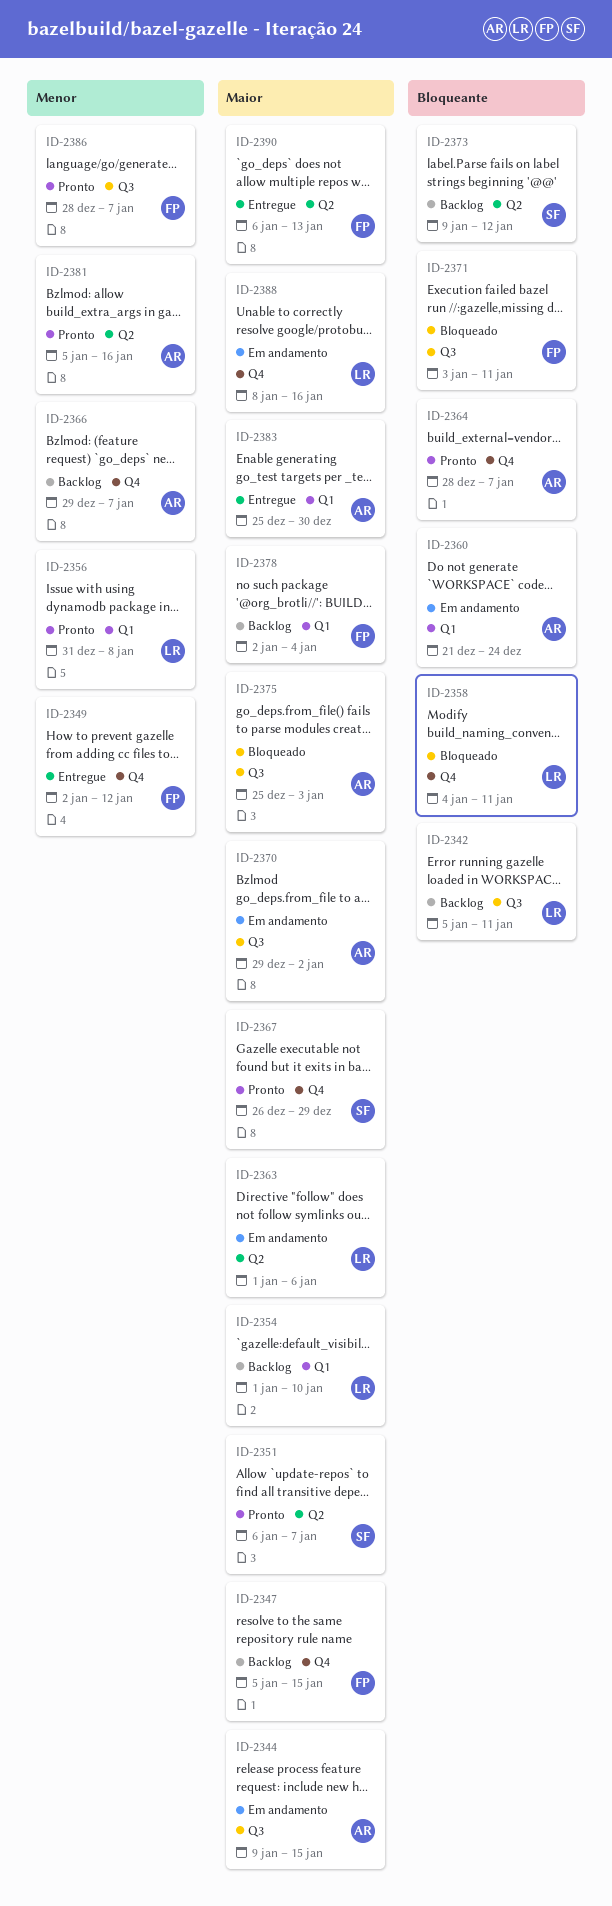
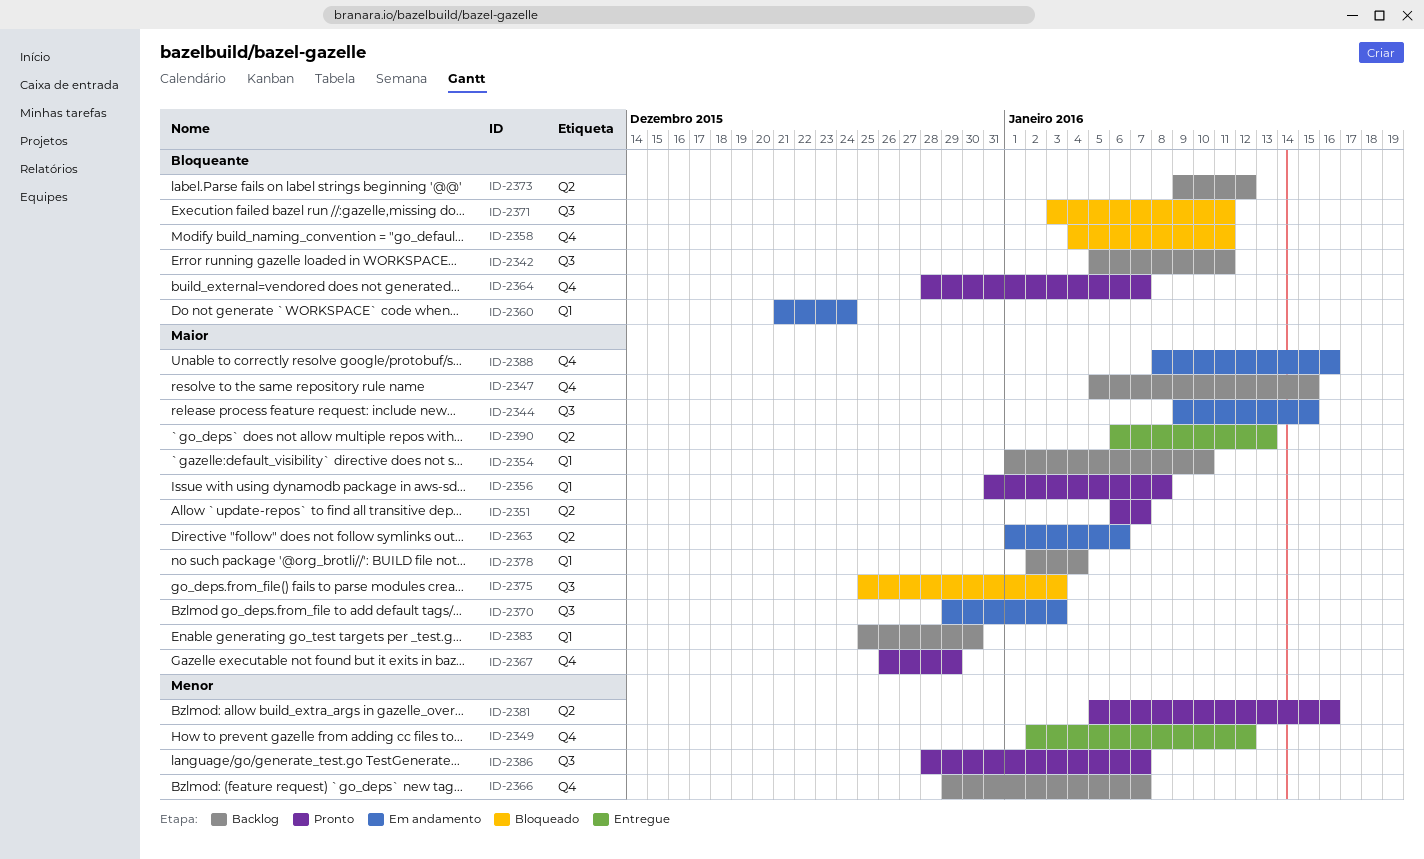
ID-2356, priority: Menor -> Maior
ID-2370, due: Jan 2 -> Jan 3
ID-2383, status: Entregue -> Backlog

